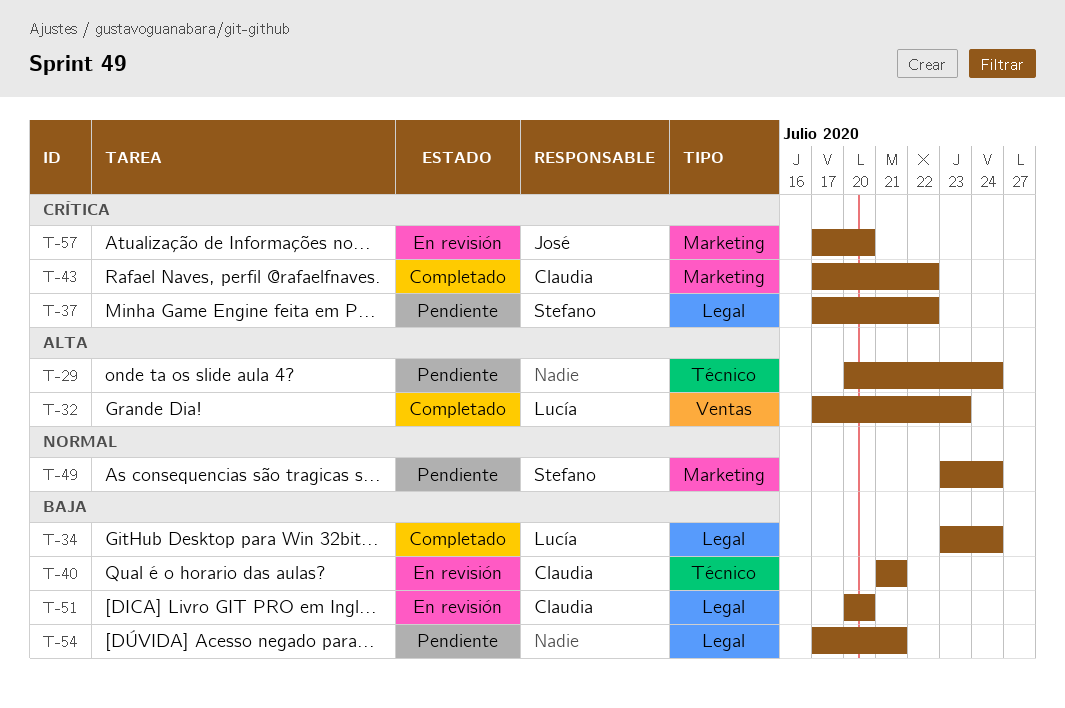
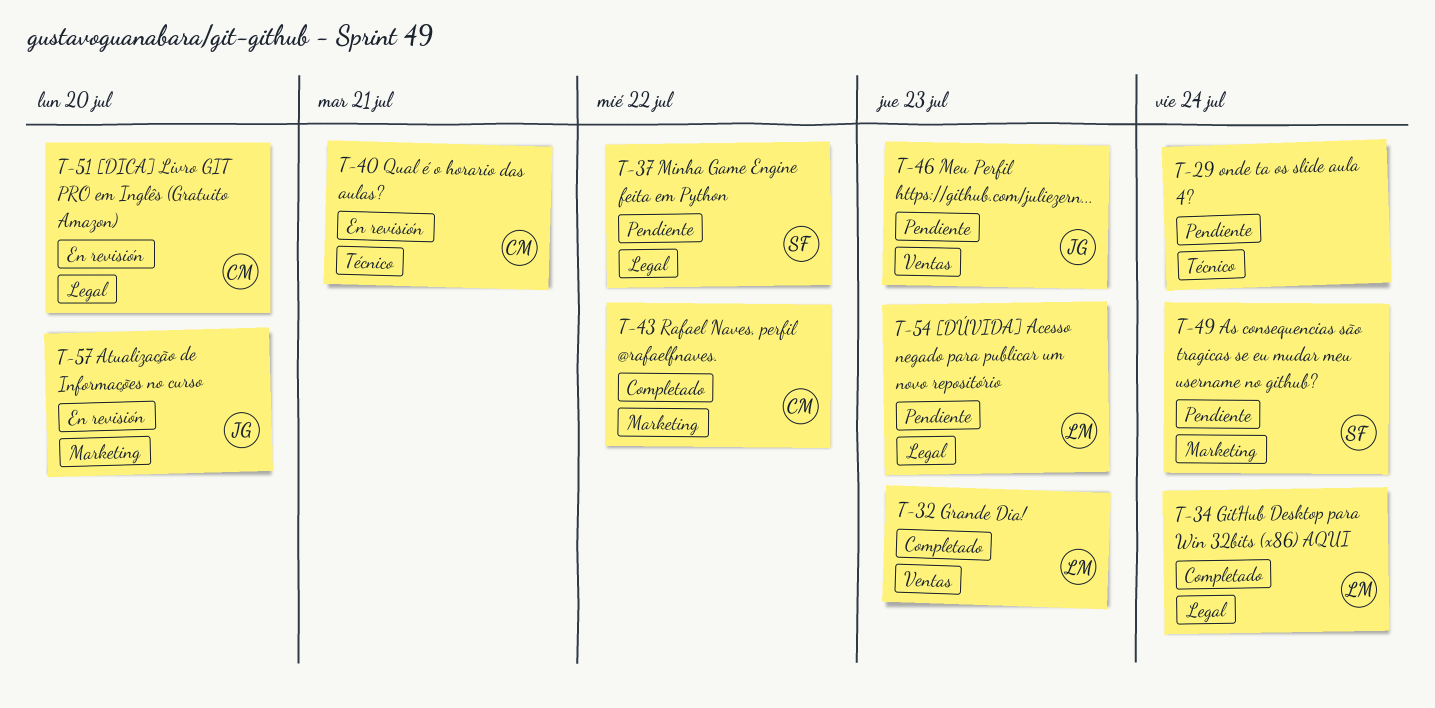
T-46: none -> present
T-54, owner: none -> Lucía
T-54, due: Jul 21 -> Jul 23

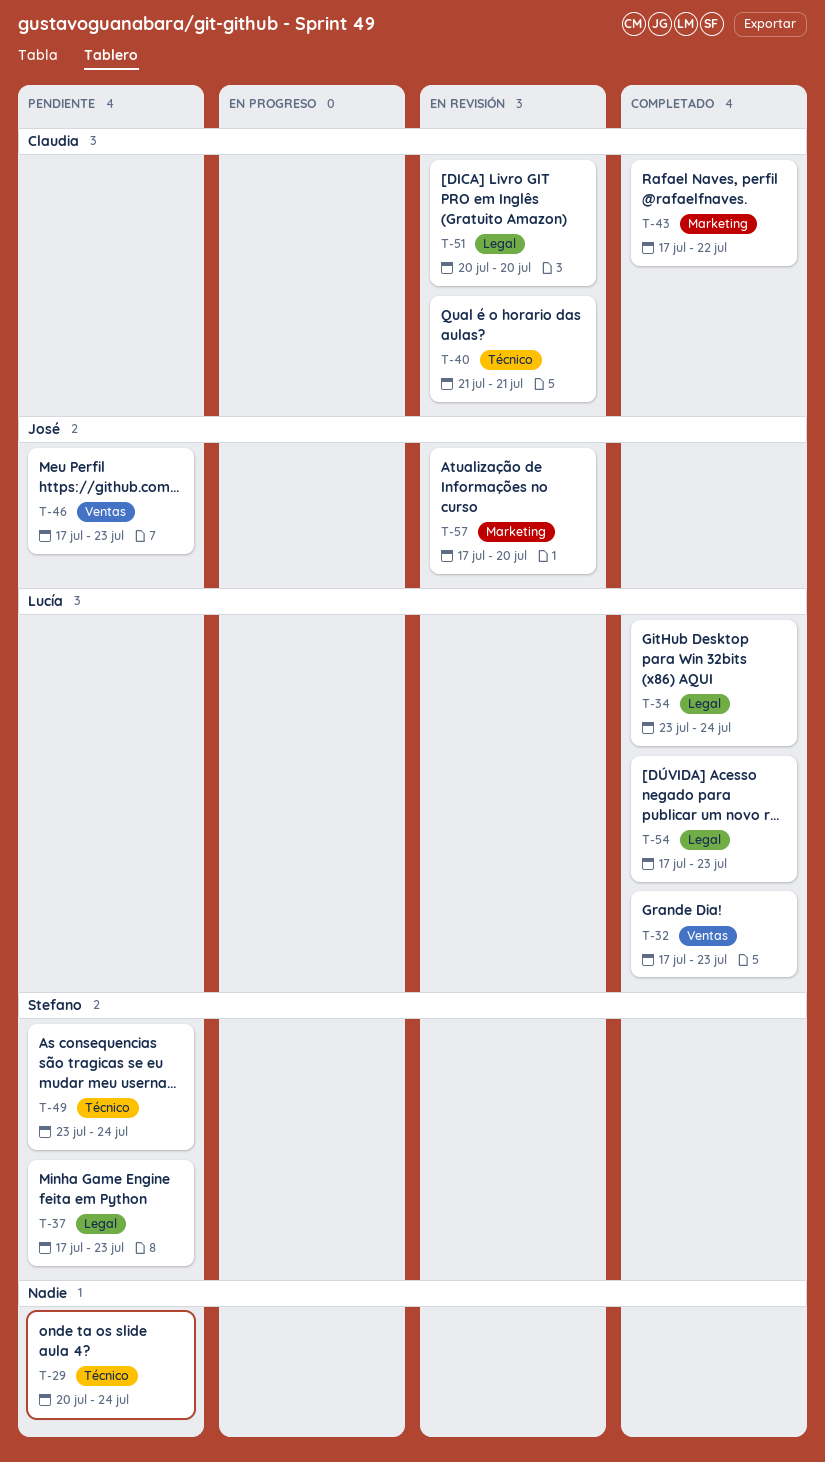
T-37, due: Jul 22 -> Jul 23
T-49, label: Marketing -> Técnico
T-54, status: Pendiente -> Completado

